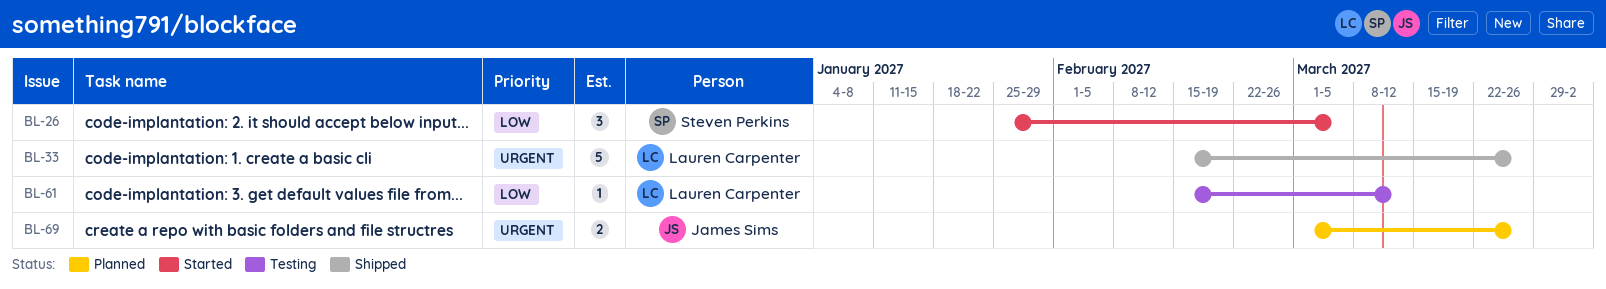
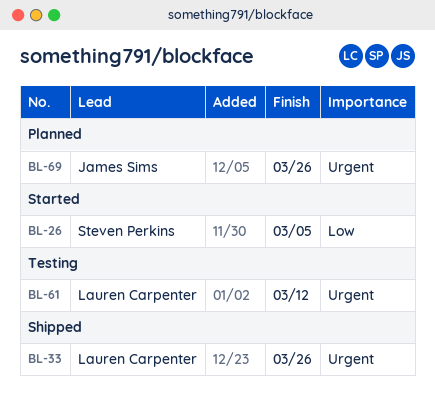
BL-61, priority: Low -> Urgent

